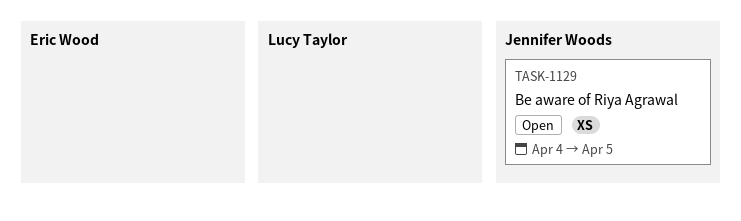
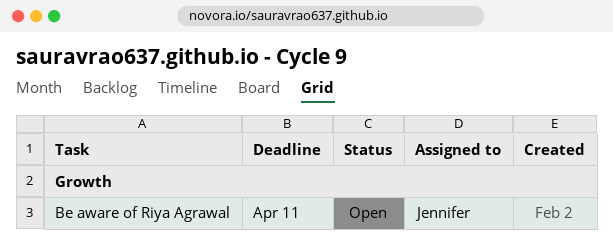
Be aware of Riya Agrawal, due: Apr 5 -> Apr 11

